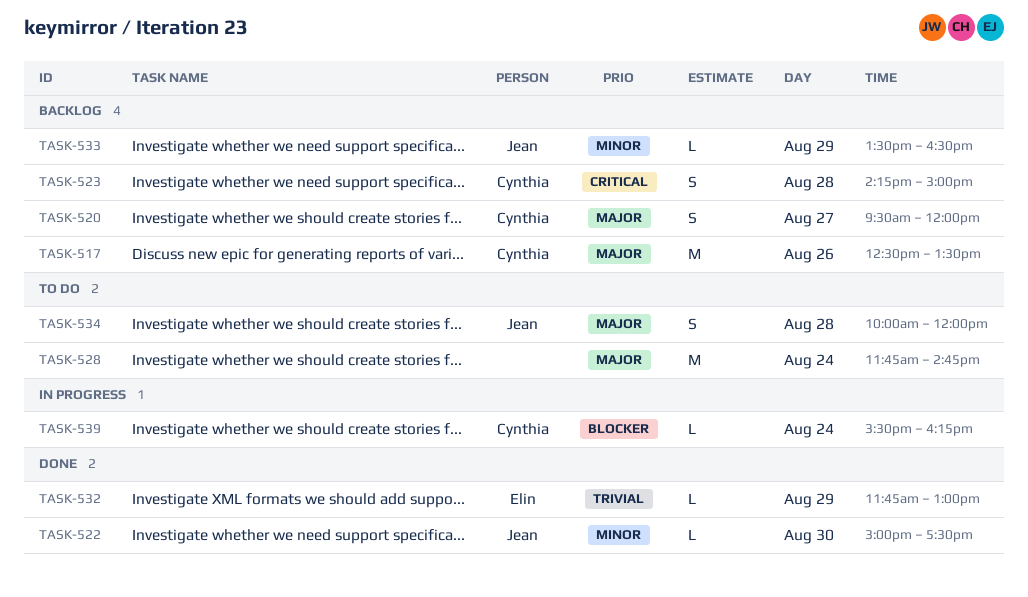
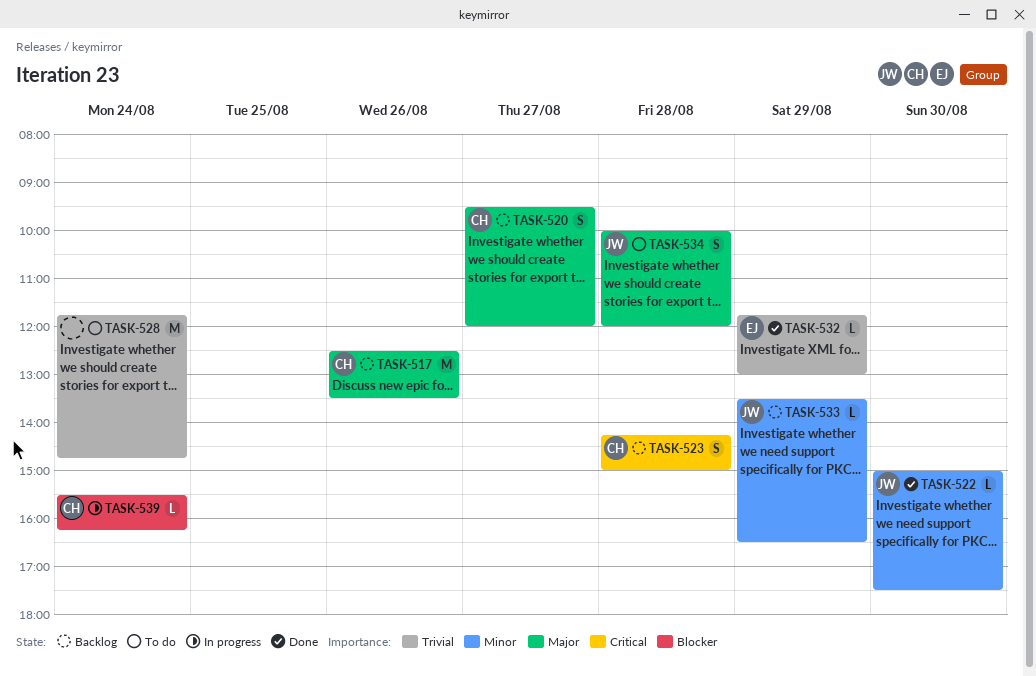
TASK-528, priority: Major -> Trivial

